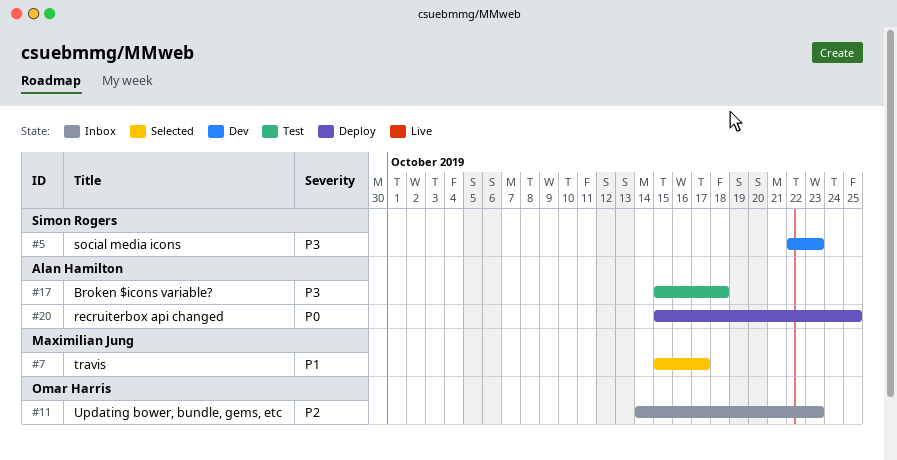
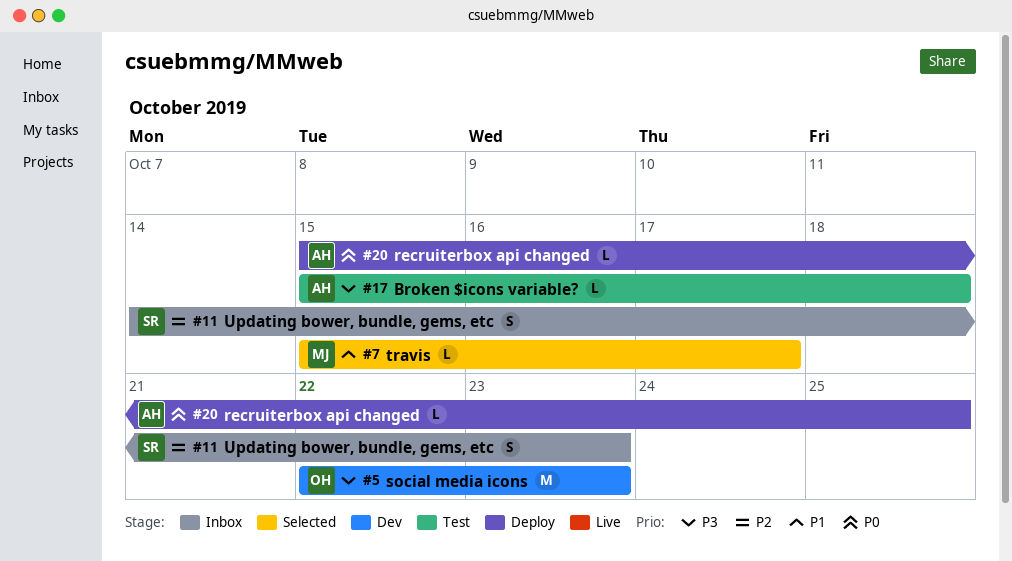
#5, owner: Simon Rogers -> Omar Harris
#11, owner: Omar Harris -> Simon Rogers

